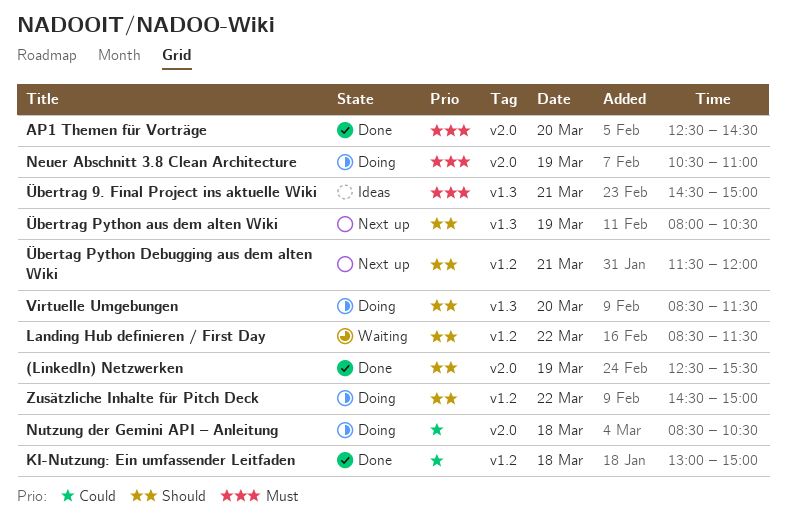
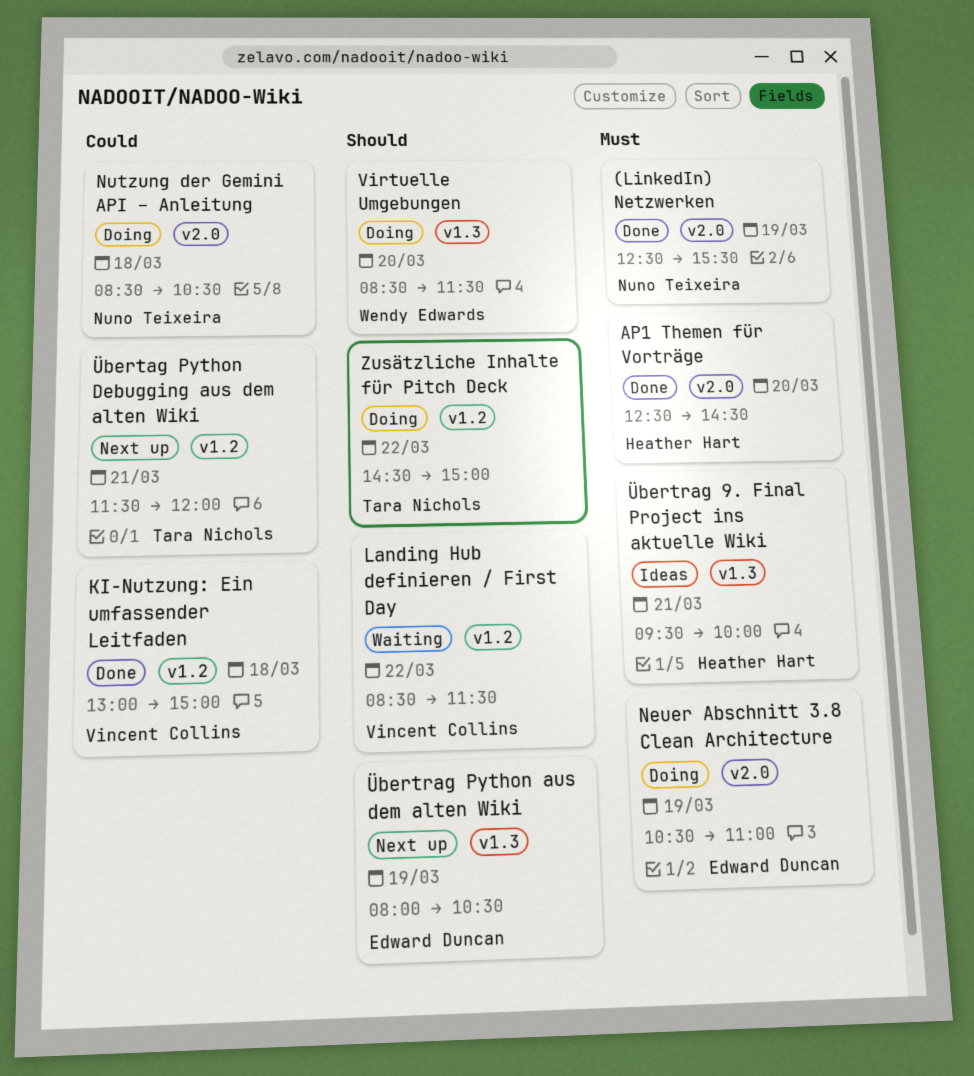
(LinkedIn) Netzwerken, priority: Should -> Must
Übertag Python Debugging aus dem alten Wiki, priority: Should -> Could
Übertrag 9. Final Project ins aktuelle Wiki, begins: 14:30 -> 09:30
Übertrag 9. Final Project ins aktuelle Wiki, ends: 15:00 -> 10:00

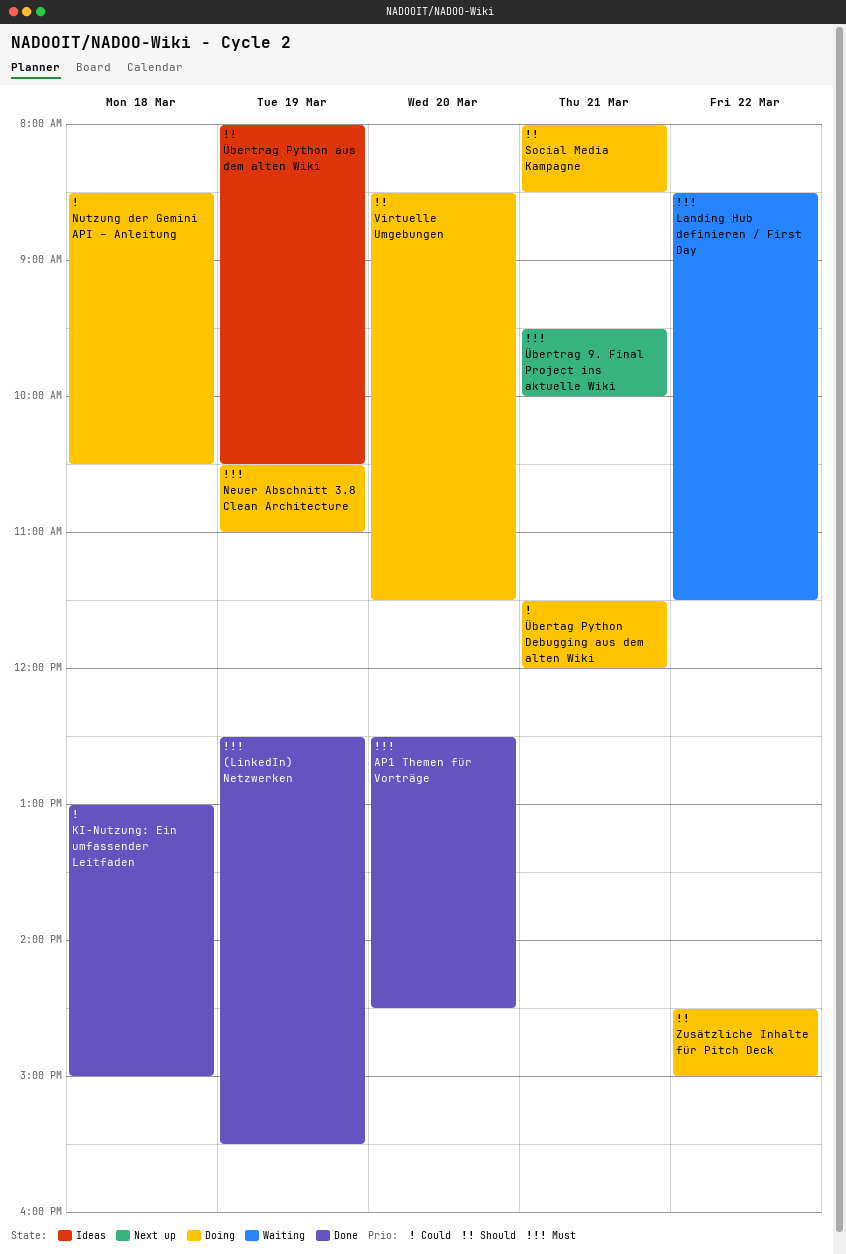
Landing Hub definieren / First Day, priority: Should -> Must
Social Media Kampagne: none -> present
Übertag Python Debugging aus dem alten Wiki, status: Next up -> Doing
Übertrag 9. Final Project ins aktuelle Wiki, status: Ideas -> Next up
Übertrag Python aus dem alten Wiki, status: Next up -> Ideas

